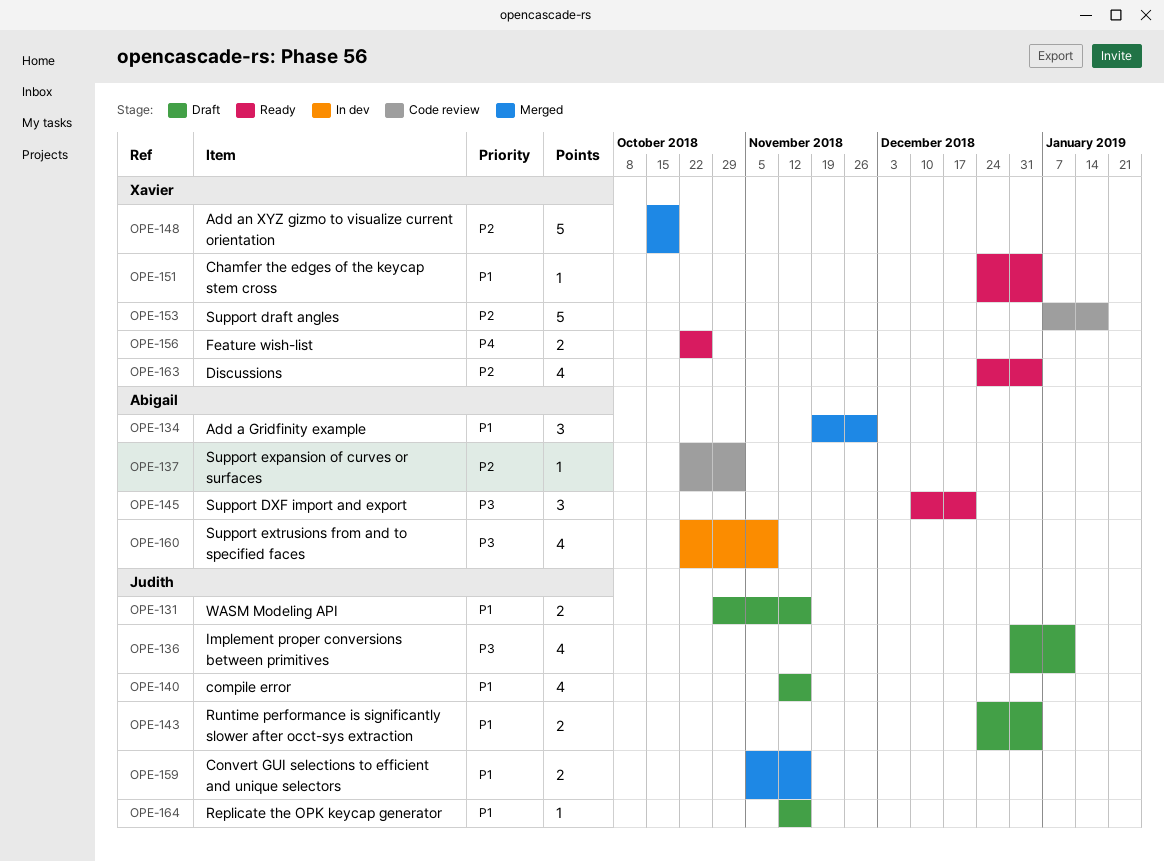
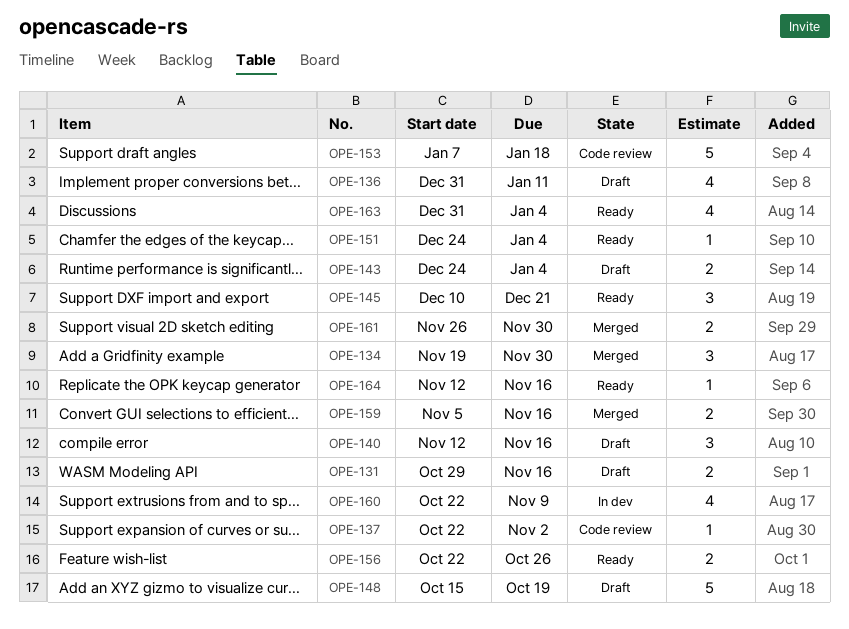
OPE-140, estimate: 4 -> 3
OPE-148, status: Merged -> Draft
OPE-161: none -> present
OPE-163, start: Dec 24 -> Dec 31
OPE-164, status: Draft -> Ready

